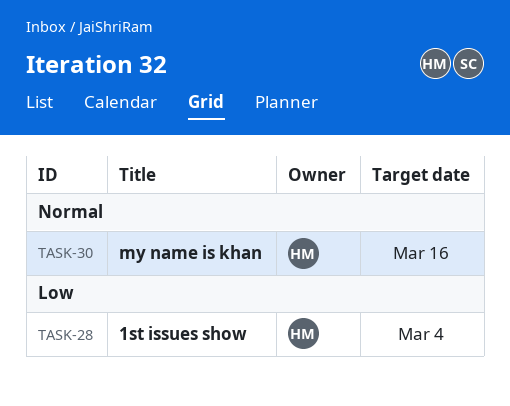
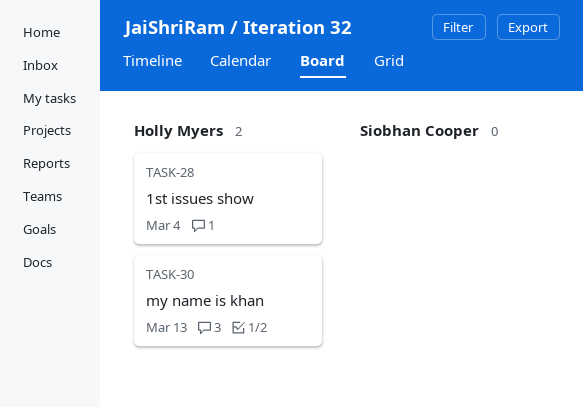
TASK-30, due: Mar 16 -> Mar 13

